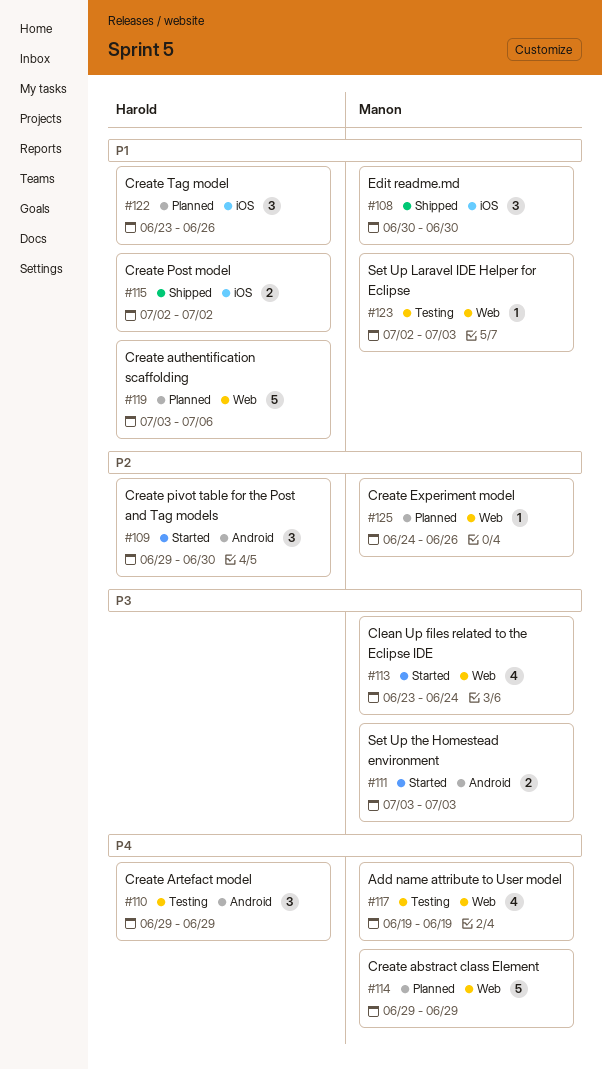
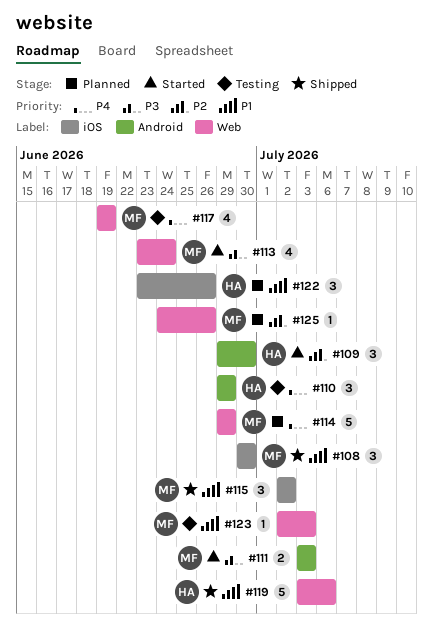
#115, owner: Harold -> Manon
#115, estimate: 2 -> 3
#119, status: Planned -> Shipped

